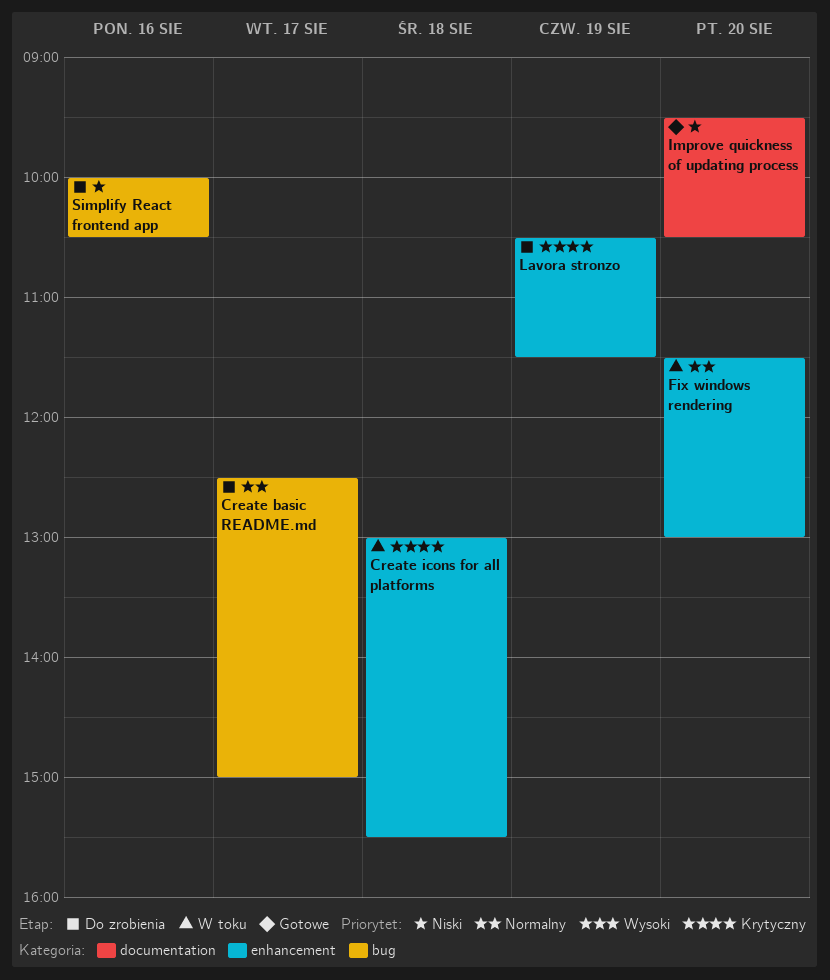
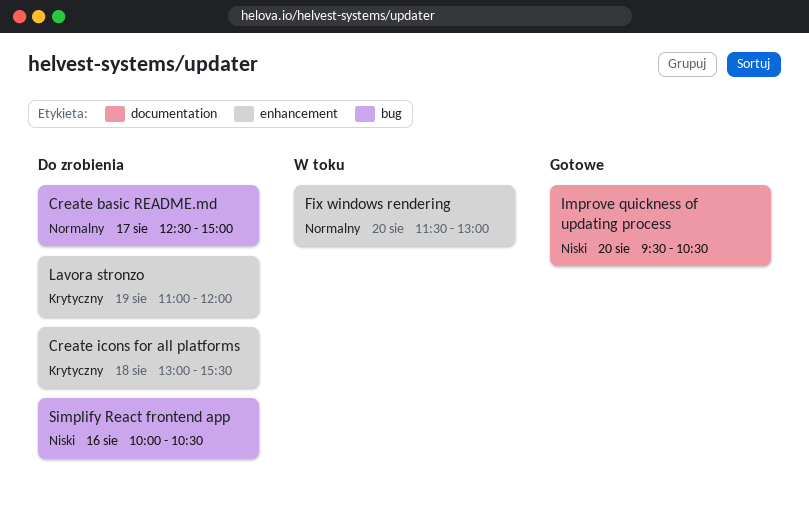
Create icons for all platforms, status: W toku -> Do zrobienia
Lavora stronzo, begins: 10:30 -> 11:00
Lavora stronzo, ends: 11:30 -> 12:00

